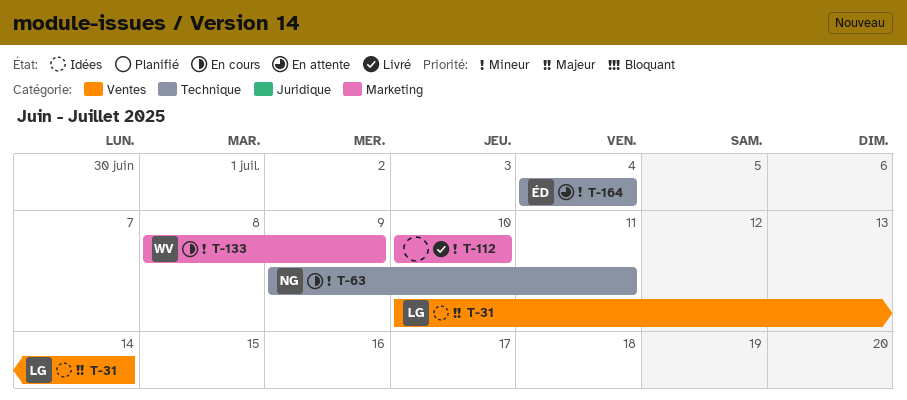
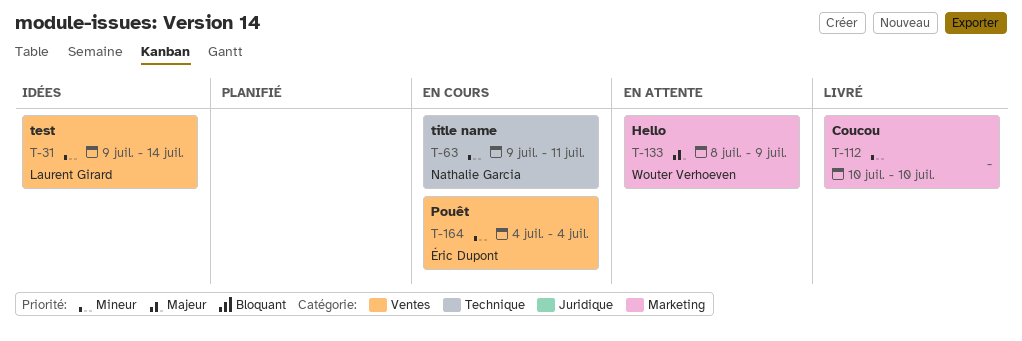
T-31, priority: Majeur -> Mineur
T-31, start: Jul 10 -> Jul 9
T-133, status: En cours -> En attente
T-133, priority: Mineur -> Majeur
T-164, status: En attente -> En cours
T-164, label: Technique -> Ventes

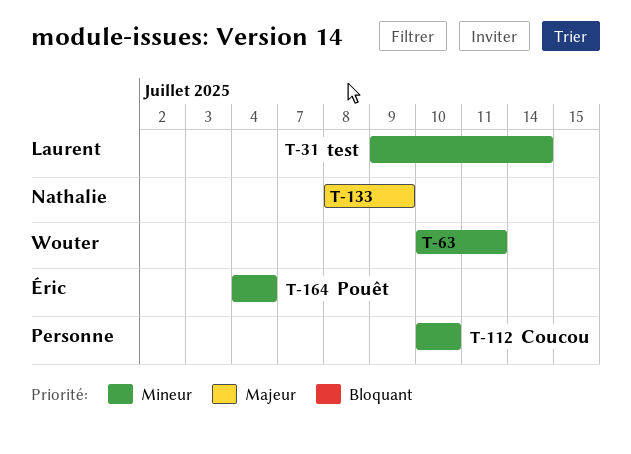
T-63, owner: Nathalie Garcia -> Wouter Verhoeven
T-63, start: Jul 9 -> Jul 10
T-133, owner: Wouter Verhoeven -> Nathalie Garcia

